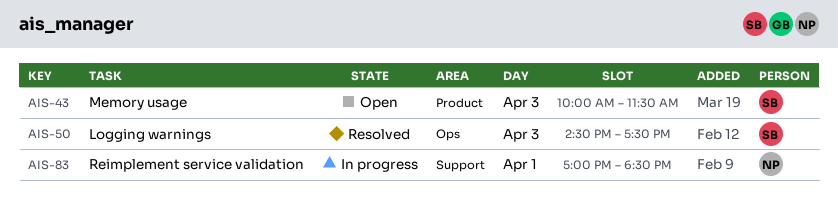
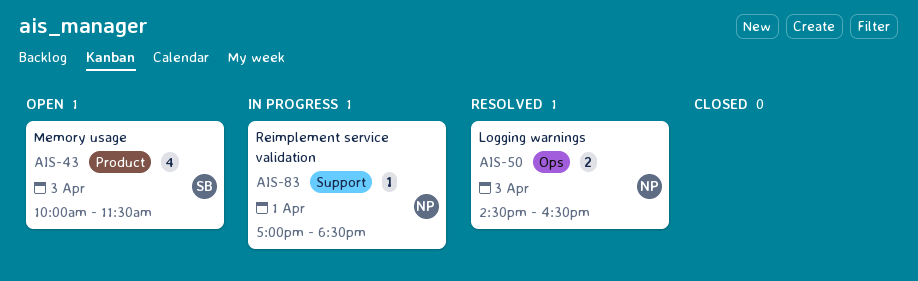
AIS-50, owner: SB -> NP
AIS-50, ends: 17:30 -> 16:30

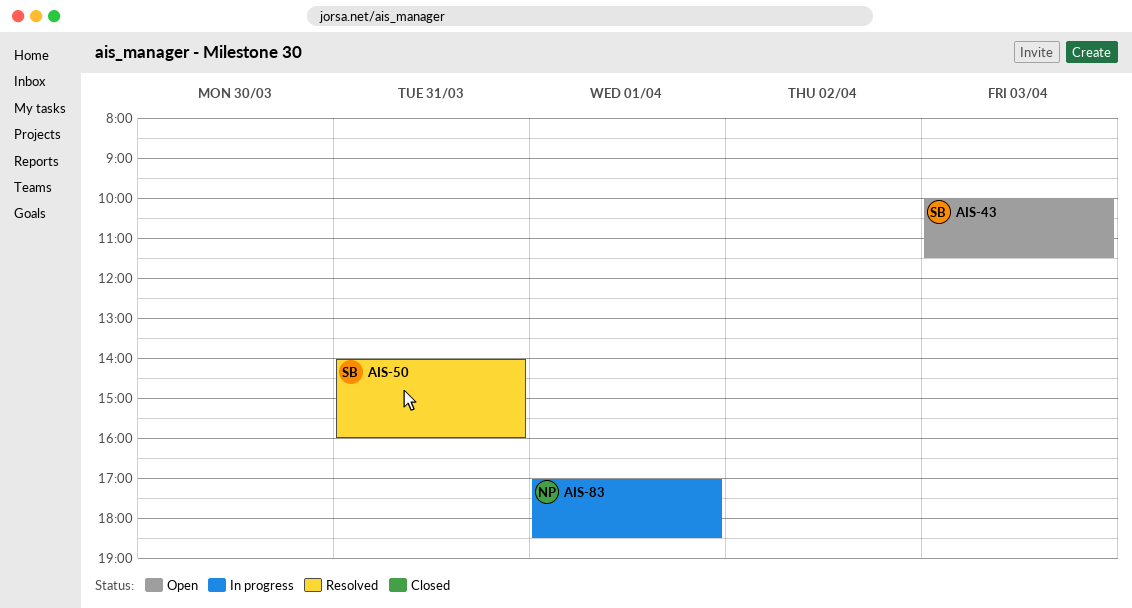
AIS-50, owner: NP -> SB
AIS-50, day: Apr 3 -> Mar 31
AIS-50, begins: 14:30 -> 14:00
AIS-50, ends: 16:30 -> 16:00

